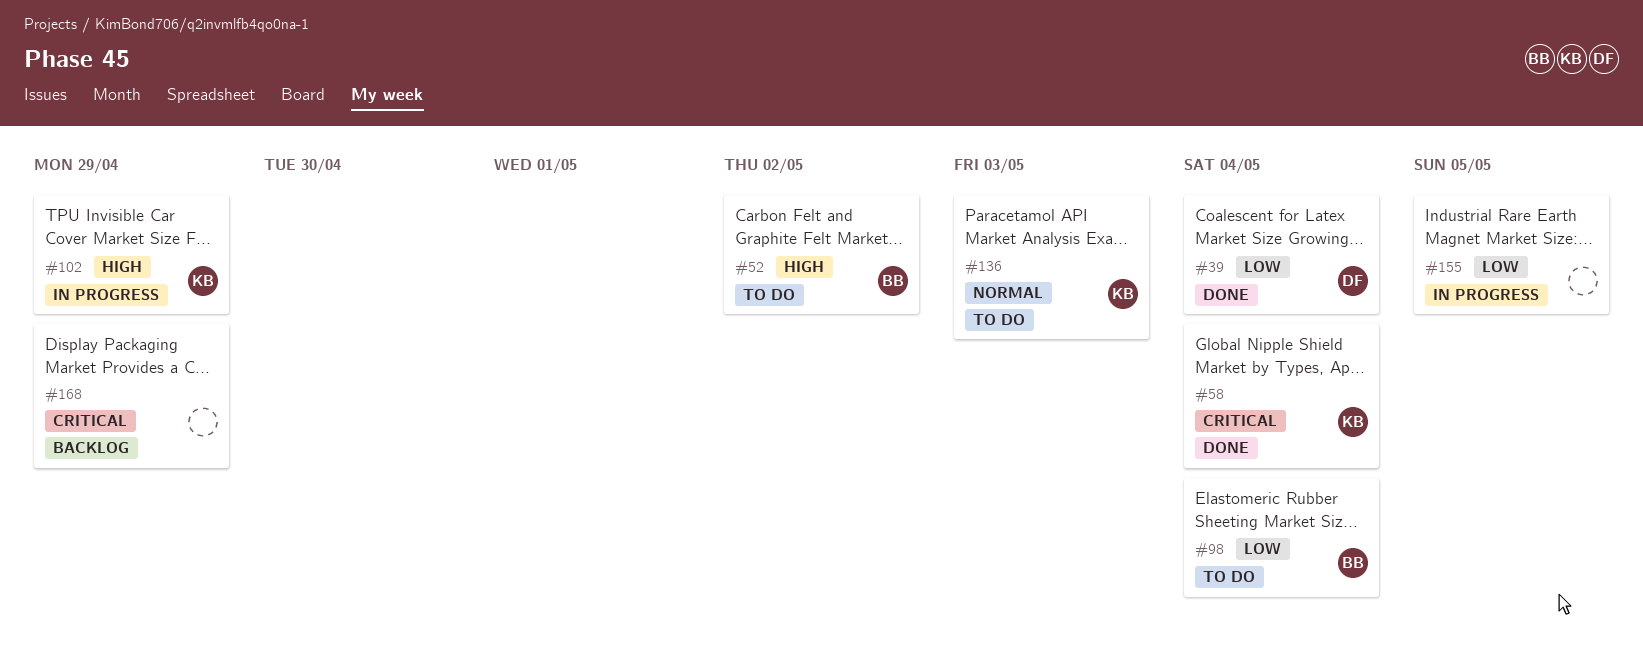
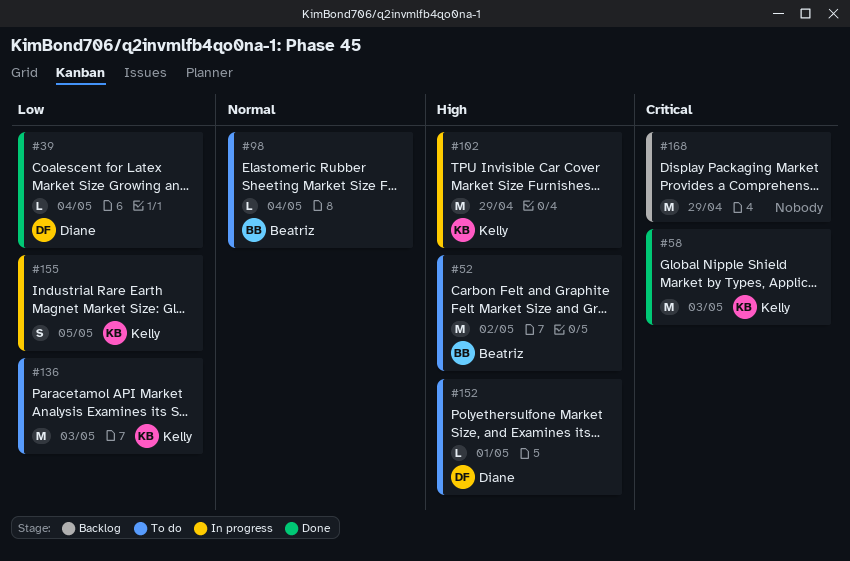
#58, due: May 4 -> May 3
#98, priority: Low -> Normal
#136, priority: Normal -> Low
#152: none -> present
#155, owner: none -> Kelly

